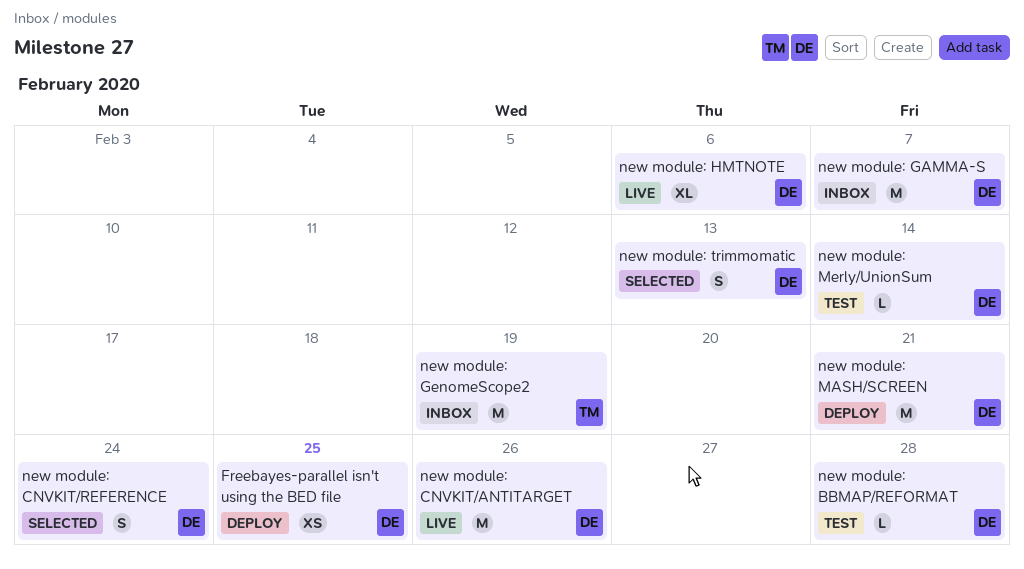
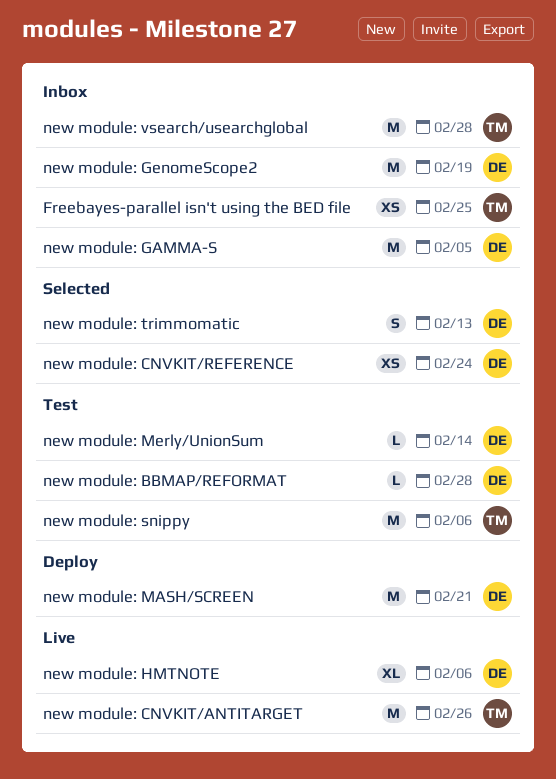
Freebayes-parallel isn't using the BED file, status: Deploy -> Inbox
Freebayes-parallel isn't using the BED file, owner: DE -> TM
new module: CNVKIT/ANTITARGET, owner: DE -> TM
new module: CNVKIT/REFERENCE, estimate: S -> XS
new module: GAMMA-S, due: Feb 7 -> Feb 5
new module: GenomeScope2, owner: TM -> DE
new module: snippy: none -> present
new module: vsearch/usearchglobal: none -> present

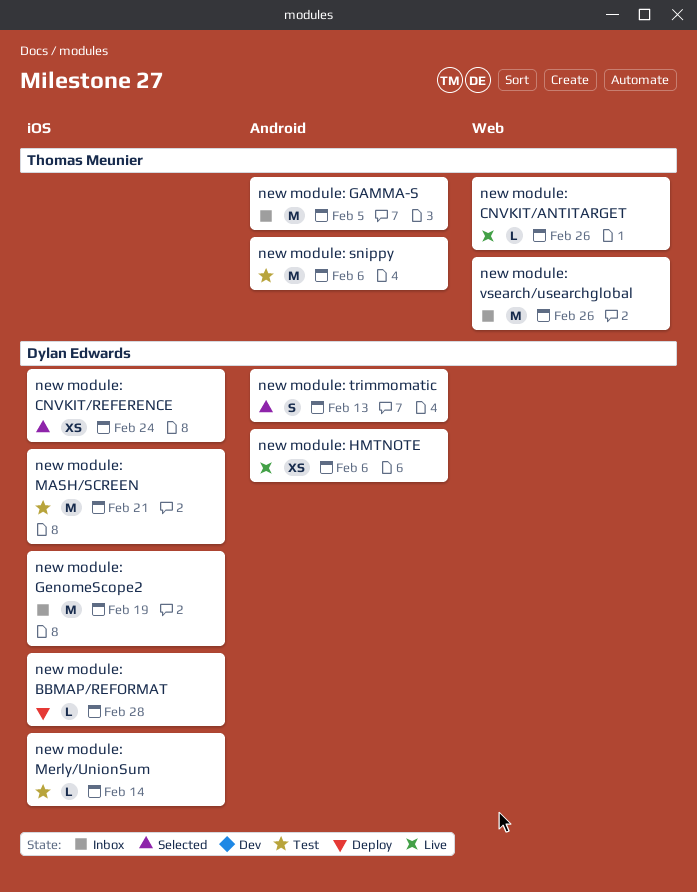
Freebayes-parallel isn't using the BED file: present -> none
new module: BBMAP/REFORMAT, status: Test -> Deploy
new module: CNVKIT/ANTITARGET, estimate: M -> L
new module: GAMMA-S, owner: Dylan Edwards -> Thomas Meunier
new module: HMTNOTE, estimate: XL -> XS
new module: MASH/SCREEN, status: Deploy -> Test
new module: vsearch/usearchglobal, due: Feb 28 -> Feb 26

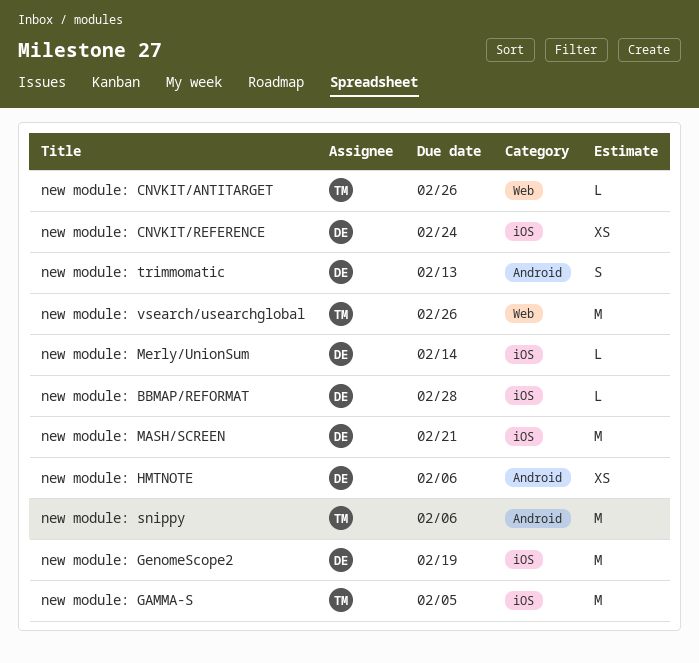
new module: GAMMA-S, label: Android -> iOS

